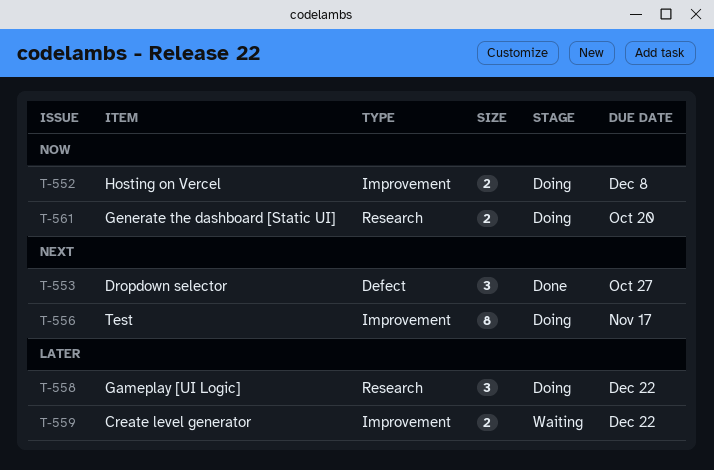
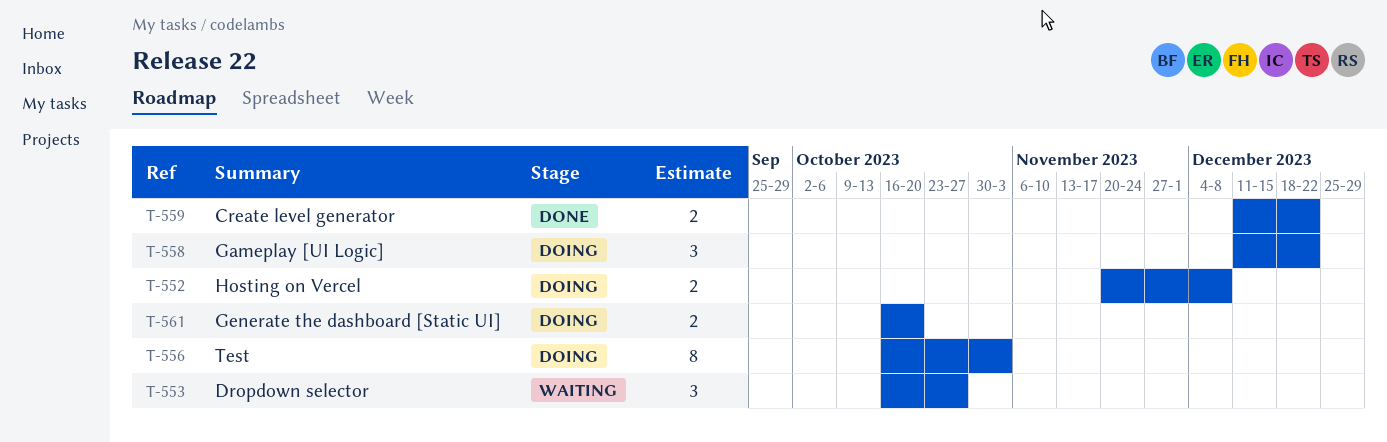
T-553, status: Done -> Waiting
T-556, due: Nov 17 -> Nov 3
T-559, status: Waiting -> Done

